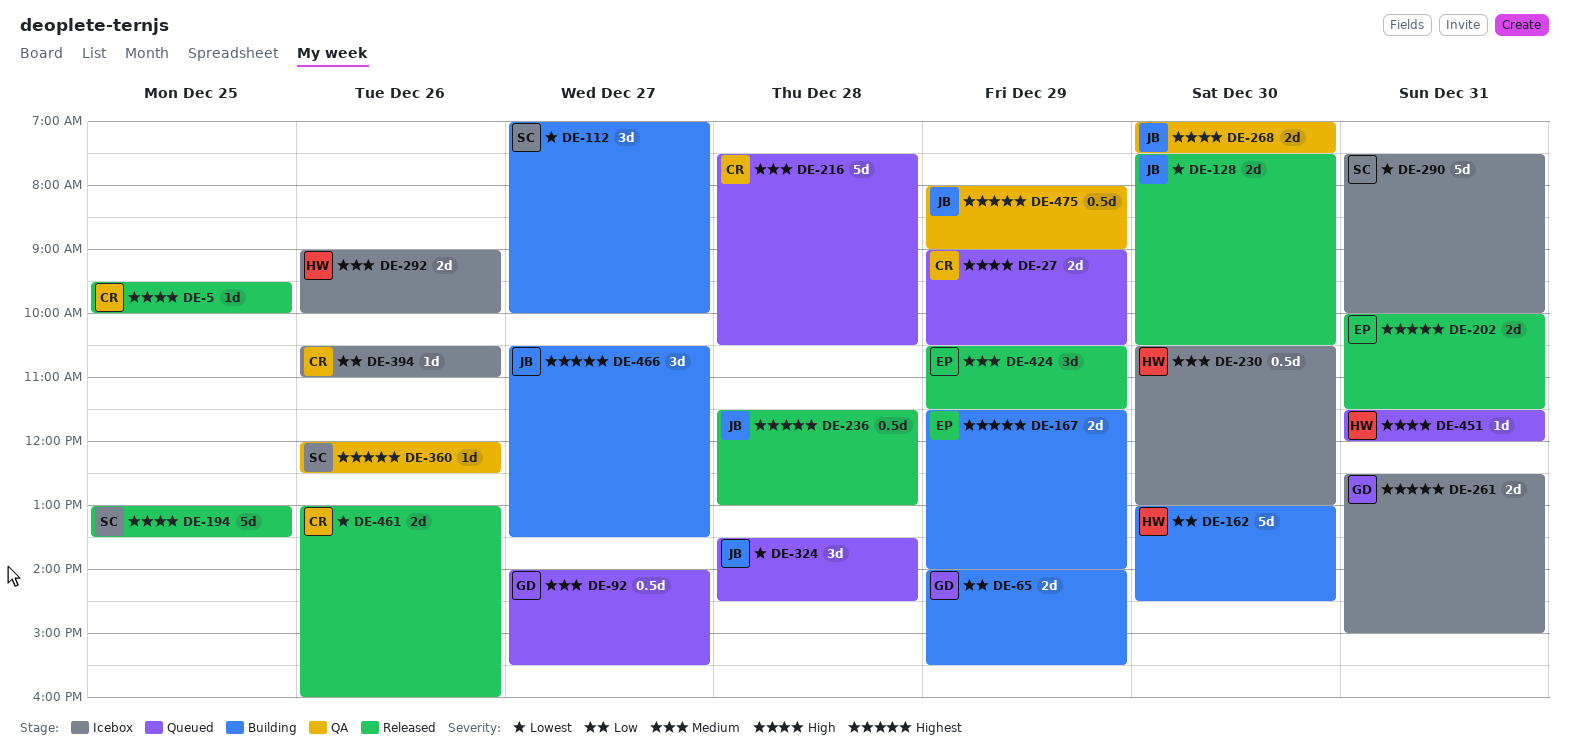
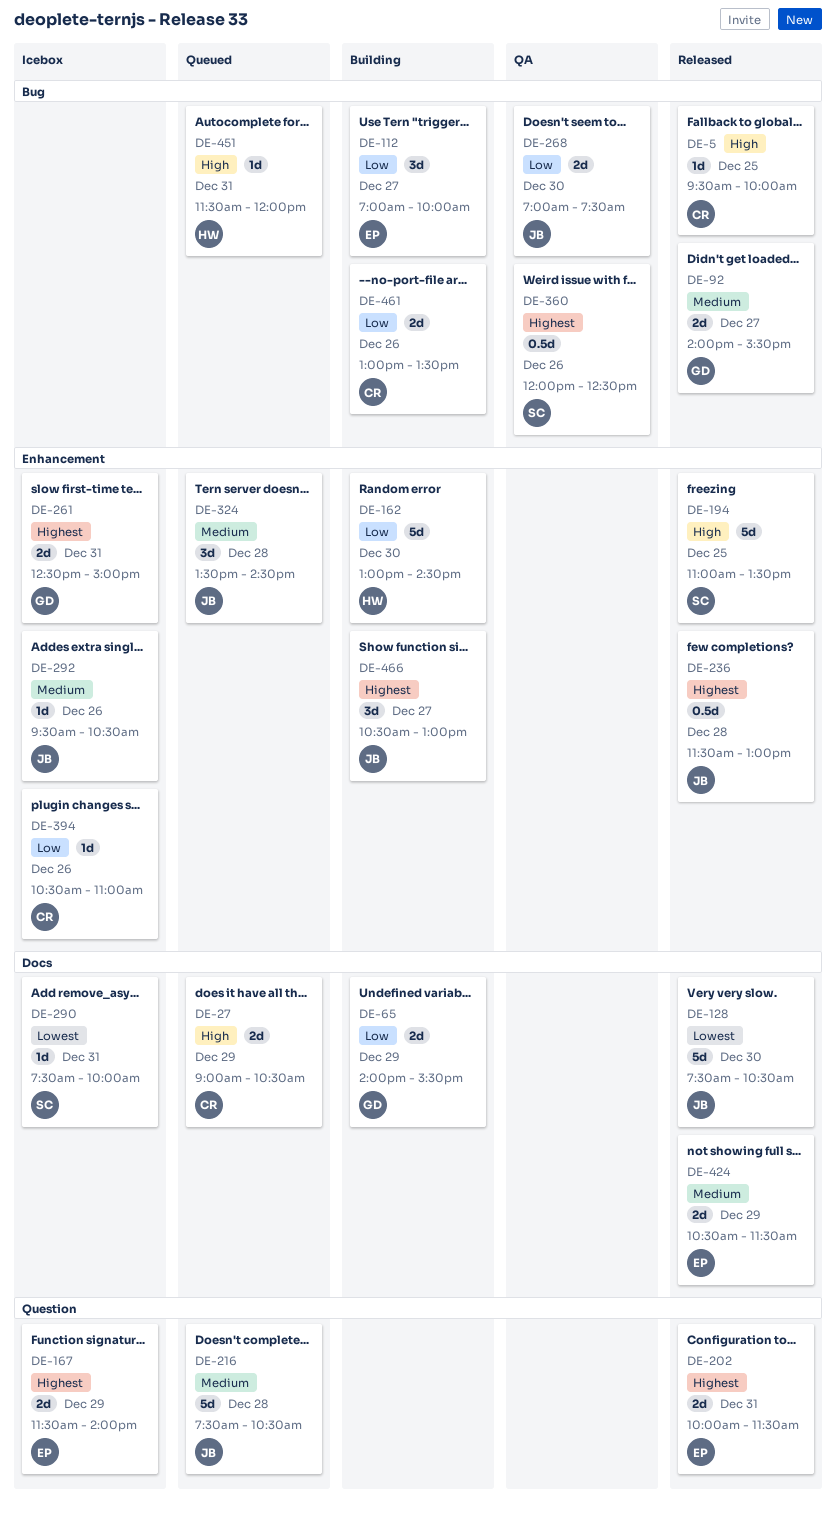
DE-92, status: Queued -> Released
DE-92, estimate: 0.5d -> 2d
DE-112, owner: SC -> EP
DE-112, priority: Lowest -> Low
DE-128, estimate: 2d -> 5d
DE-167, status: Building -> Icebox
DE-194, begins: 13:00 -> 11:00
DE-216, owner: CR -> JB
DE-230: present -> none
DE-268, priority: High -> Low
DE-290, estimate: 5d -> 1d
DE-292, owner: HW -> JB
DE-292, estimate: 2d -> 1d
DE-292, begins: 09:00 -> 09:30
DE-292, ends: 10:00 -> 10:30
DE-324, priority: Lowest -> Medium
DE-360, estimate: 1d -> 0.5d
DE-424, estimate: 3d -> 2d
DE-461, status: Released -> Building
DE-461, priority: Lowest -> Low
DE-461, ends: 16:00 -> 13:30
DE-466, ends: 13:30 -> 13:00
DE-475: present -> none

